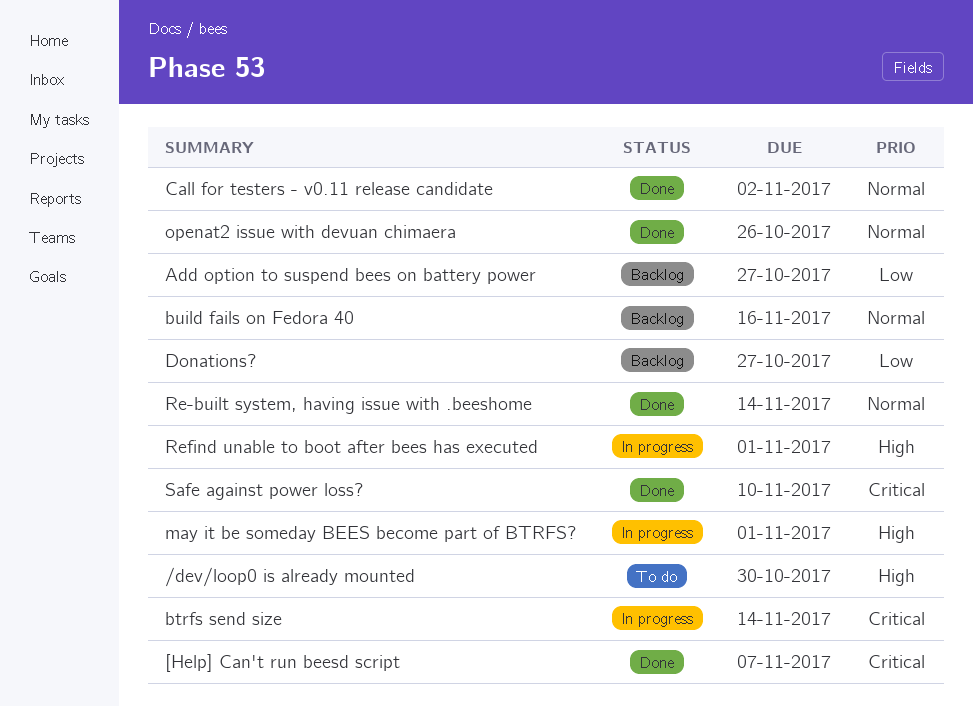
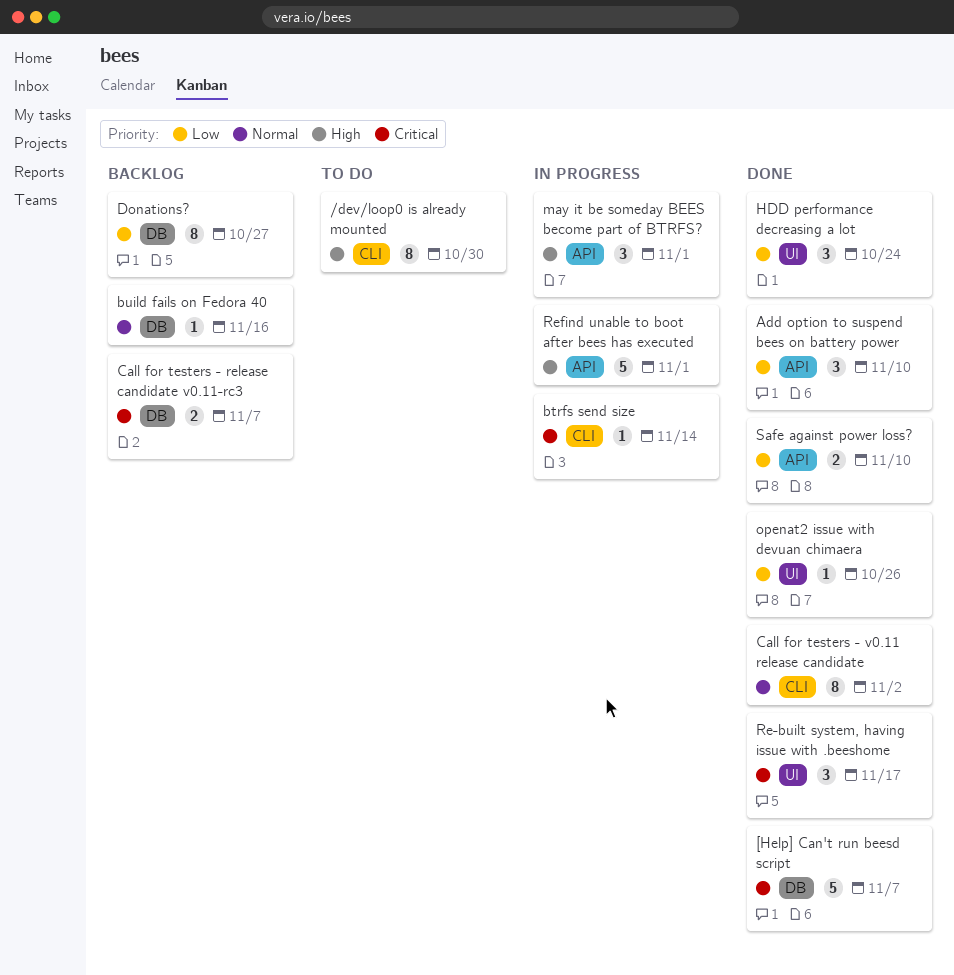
Add option to suspend bees on battery power, status: Backlog -> Done
Add option to suspend bees on battery power, due: Oct 27 -> Nov 10
Call for testers - release candidate v0.11-rc3: none -> present
HDD performance decreasing a lot: none -> present
openat2 issue with devuan chimaera, priority: Normal -> Low
Re-built system, having issue with .beeshome, priority: Normal -> Critical
Re-built system, having issue with .beeshome, due: Nov 14 -> Nov 17
Safe against power loss?, priority: Critical -> Low

